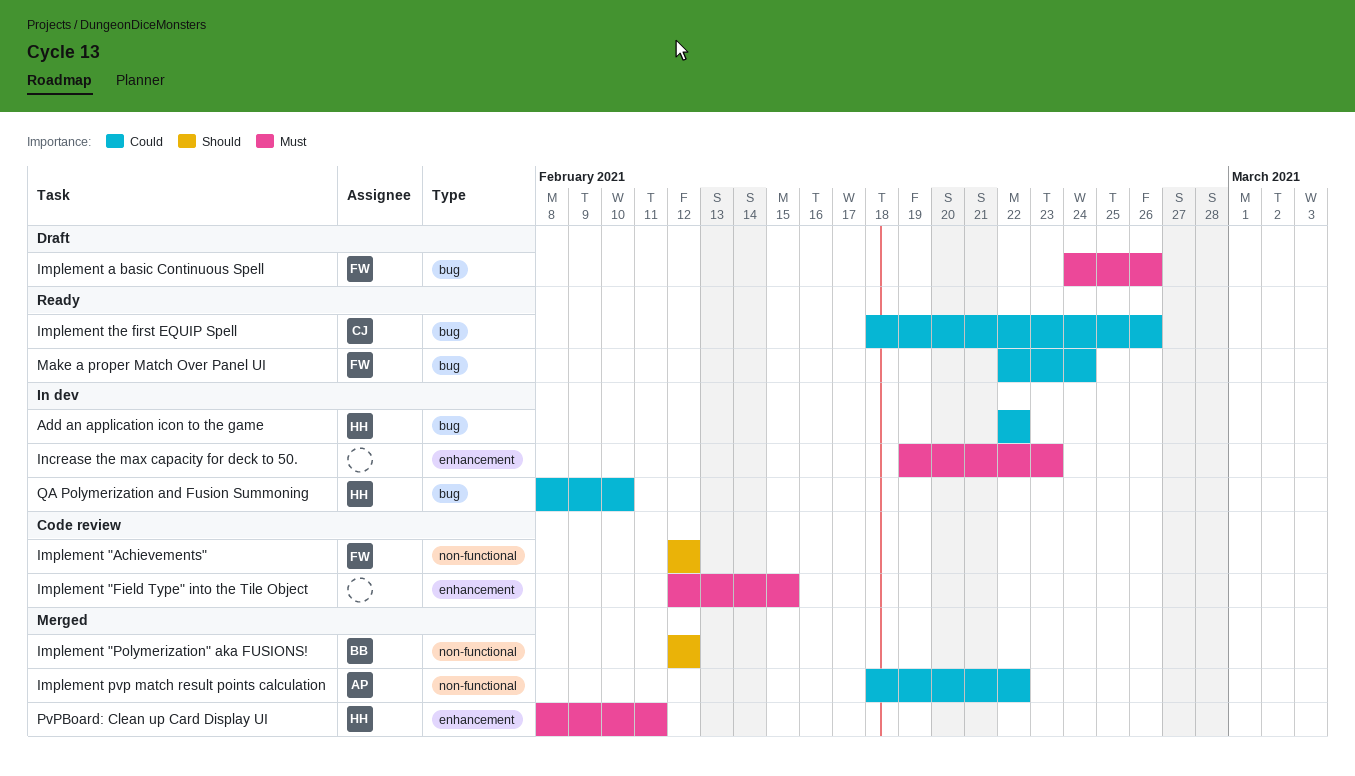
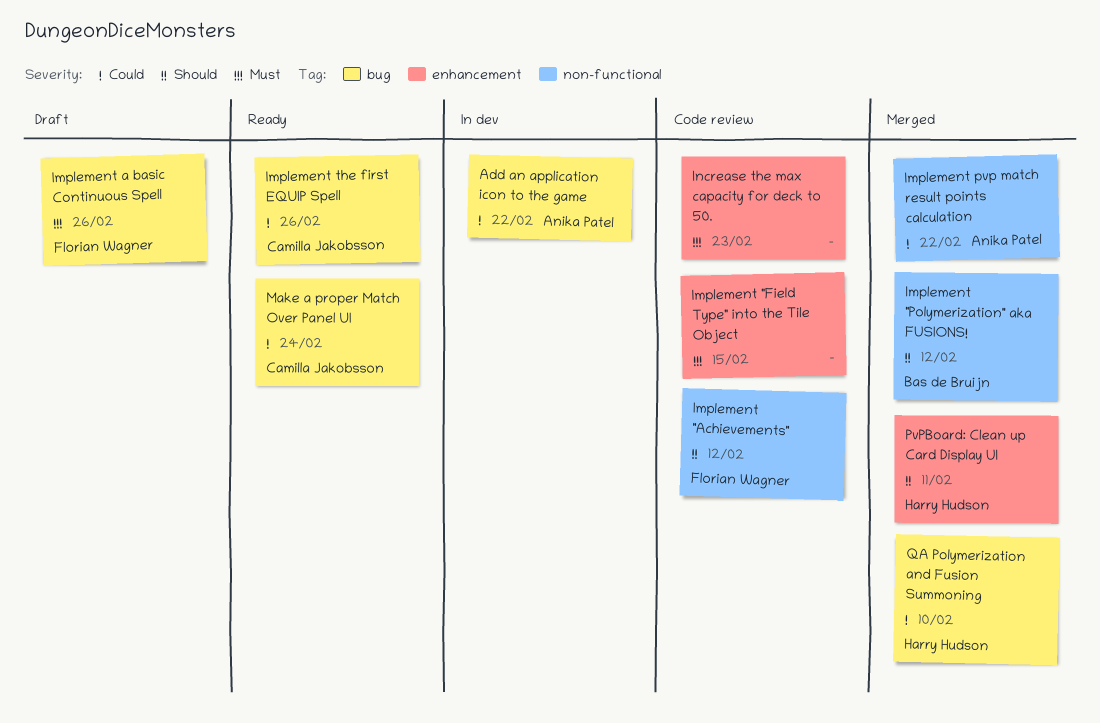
Add an application icon to the game, owner: Harry Hudson -> Anika Patel
Increase the max capacity for deck to 50., status: In dev -> Code review
Make a proper Match Over Panel UI, owner: Florian Wagner -> Camilla Jakobsson
PvPBoard: Clean up Card Display UI, priority: Must -> Should
QA Polymerization and Fusion Summoning, status: In dev -> Merged

